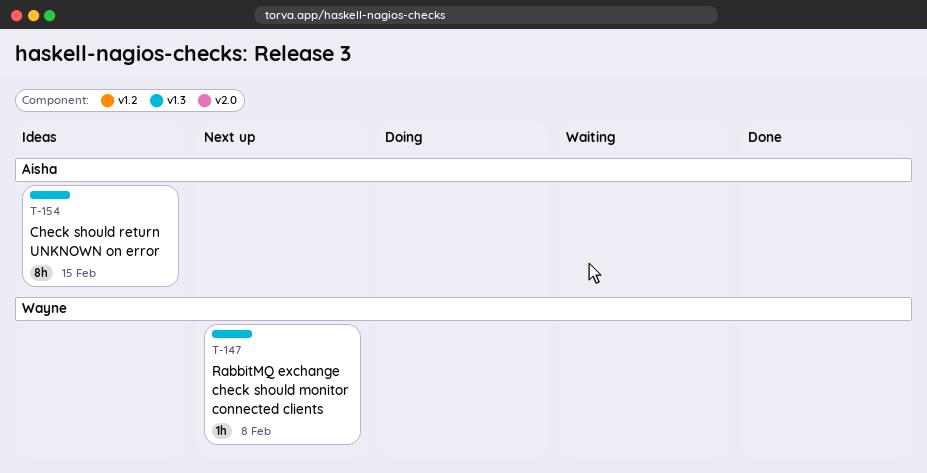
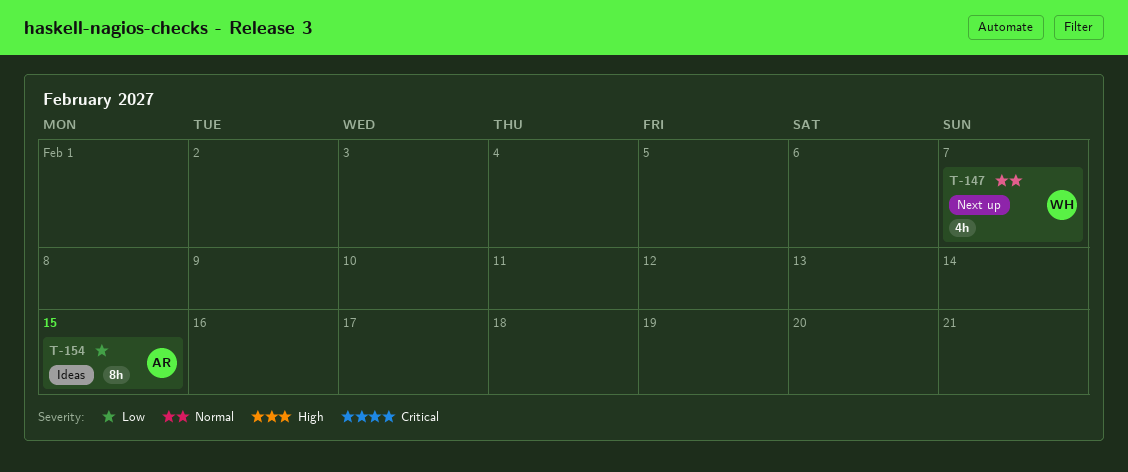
T-147, estimate: 1h -> 4h
T-147, due: Feb 8 -> Feb 7

